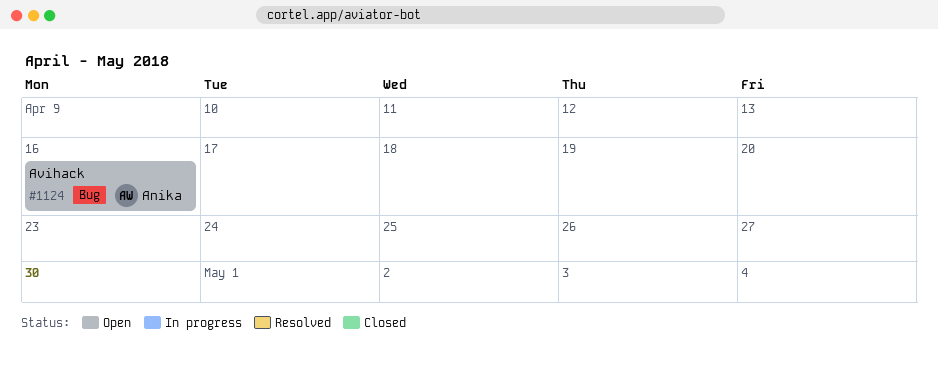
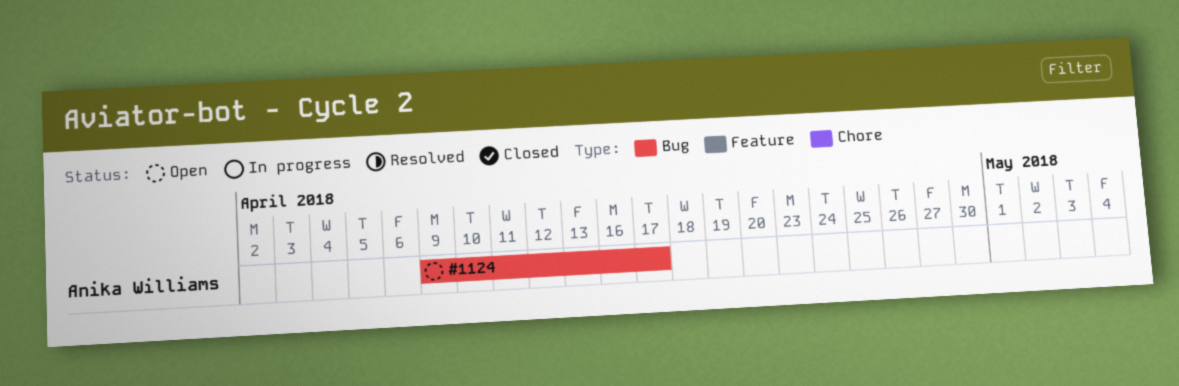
#1124, due: Apr 16 -> Apr 17

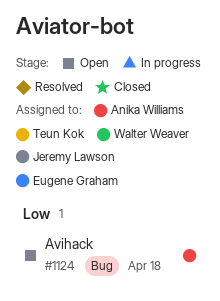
#1124, due: Apr 17 -> Apr 18

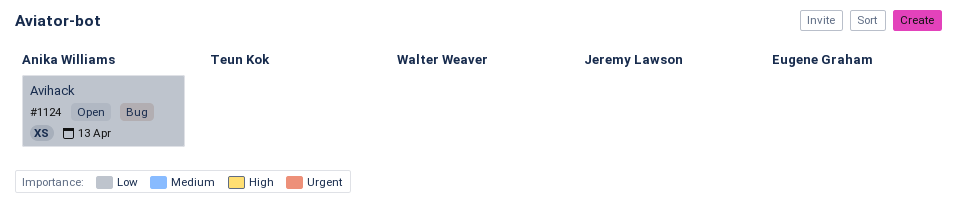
#1124, due: Apr 18 -> Apr 13

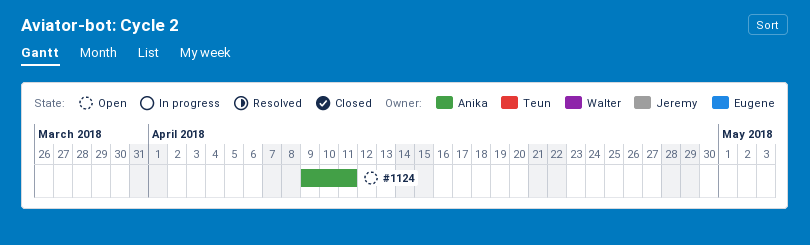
#1124, due: Apr 13 -> Apr 11

